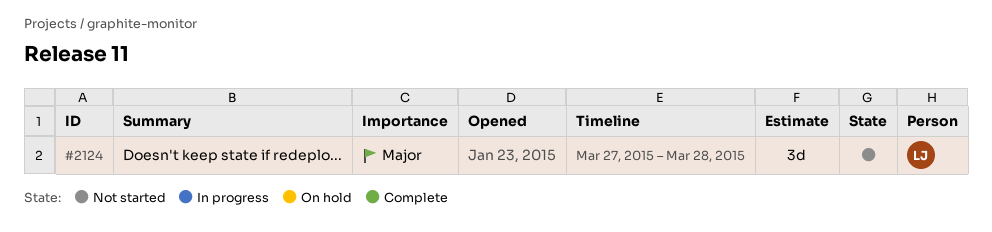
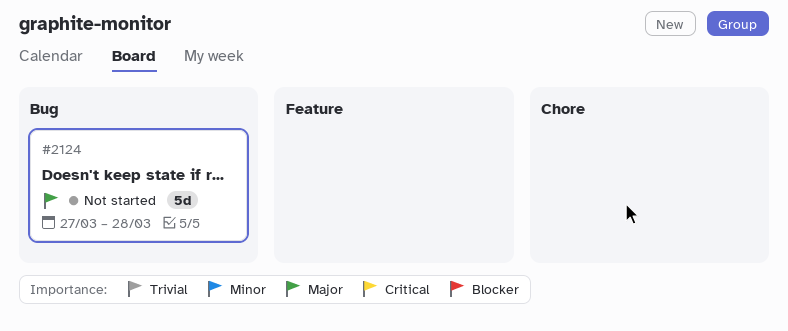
#2124, estimate: 3d -> 5d

